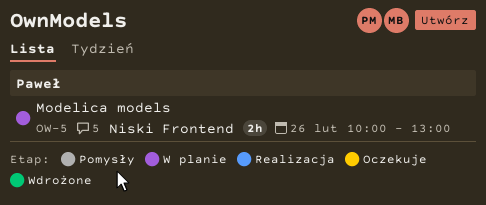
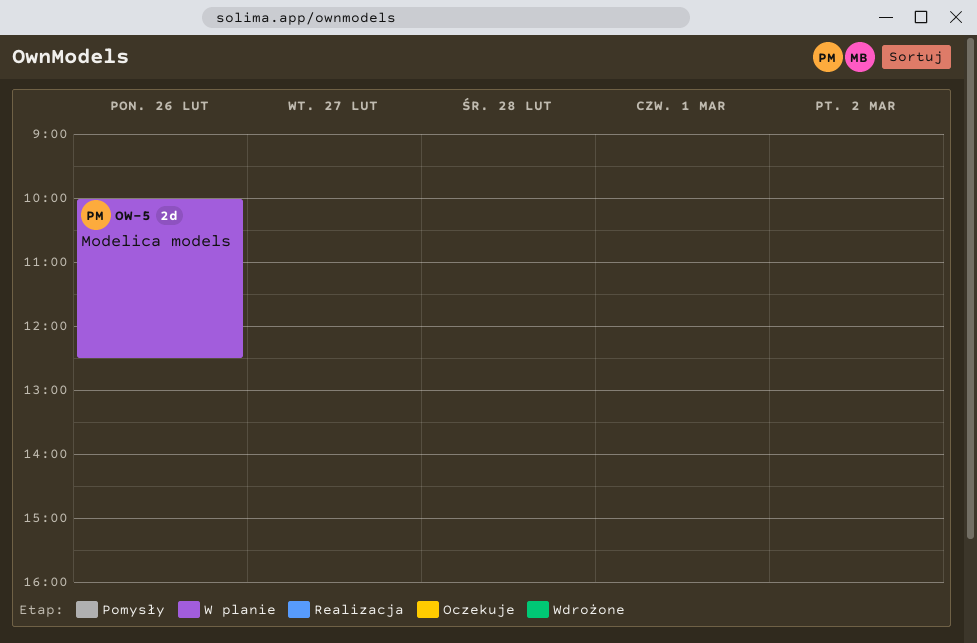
OW-5, estimate: 2h -> 2d
OW-5, ends: 13:00 -> 12:30

